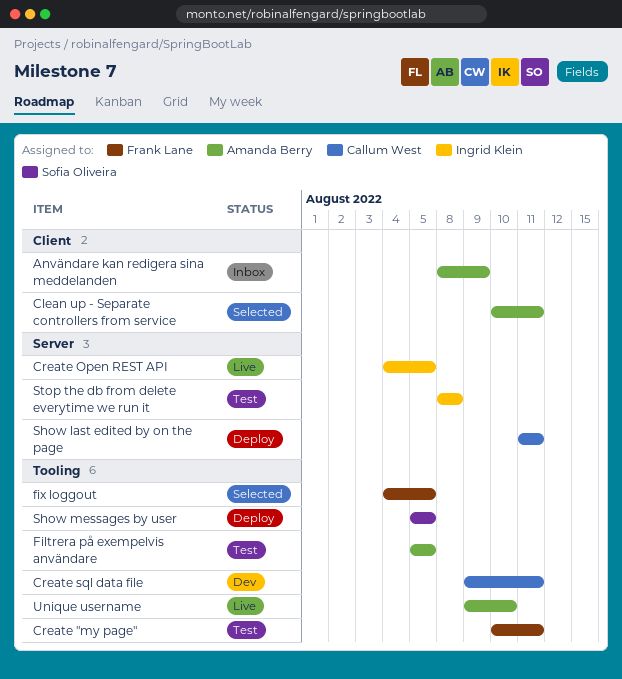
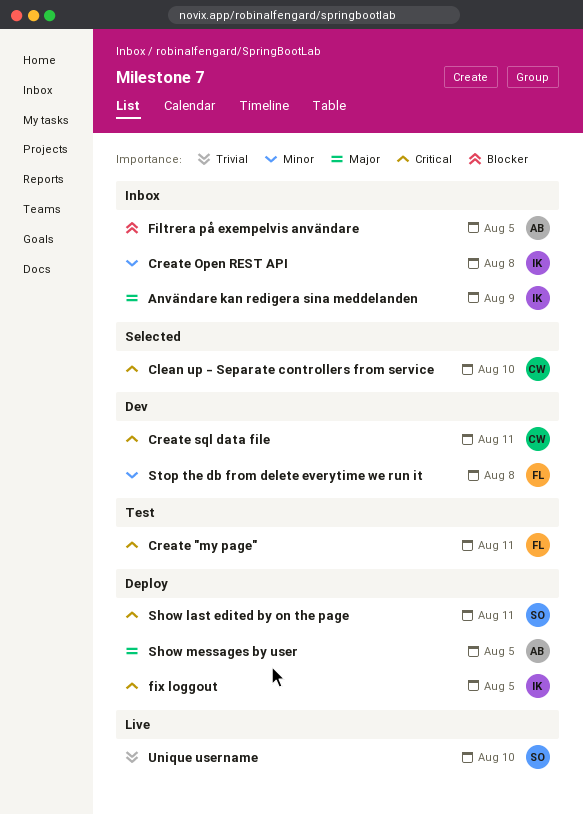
Användare kan redigera sina meddelanden, owner: Amanda Berry -> Ingrid Klein
Clean up - Separate controllers from service, owner: Amanda Berry -> Callum West
Clean up - Separate controllers from service, due: Aug 11 -> Aug 10
Create Open REST API, status: Live -> Inbox
Create Open REST API, due: Aug 5 -> Aug 8
Filtrera på exempelvis användare, status: Test -> Inbox
fix loggout, status: Selected -> Deploy
fix loggout, owner: Frank Lane -> Ingrid Klein
Show last edited by on the page, owner: Callum West -> Sofia Oliveira
Show messages by user, owner: Sofia Oliveira -> Amanda Berry
Stop the db from delete everytime we run it, status: Test -> Dev
Stop the db from delete everytime we run it, owner: Ingrid Klein -> Frank Lane
Unique username, owner: Amanda Berry -> Sofia Oliveira

